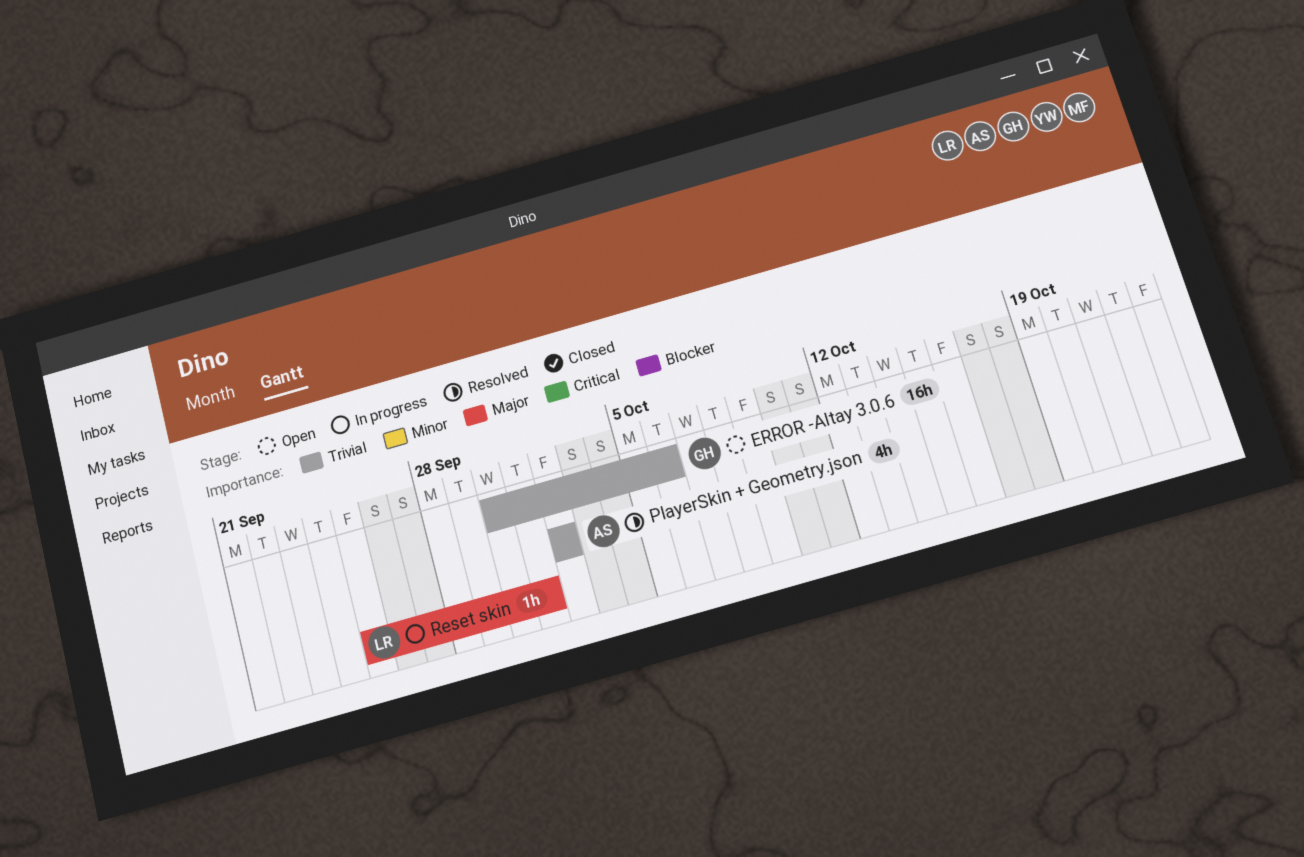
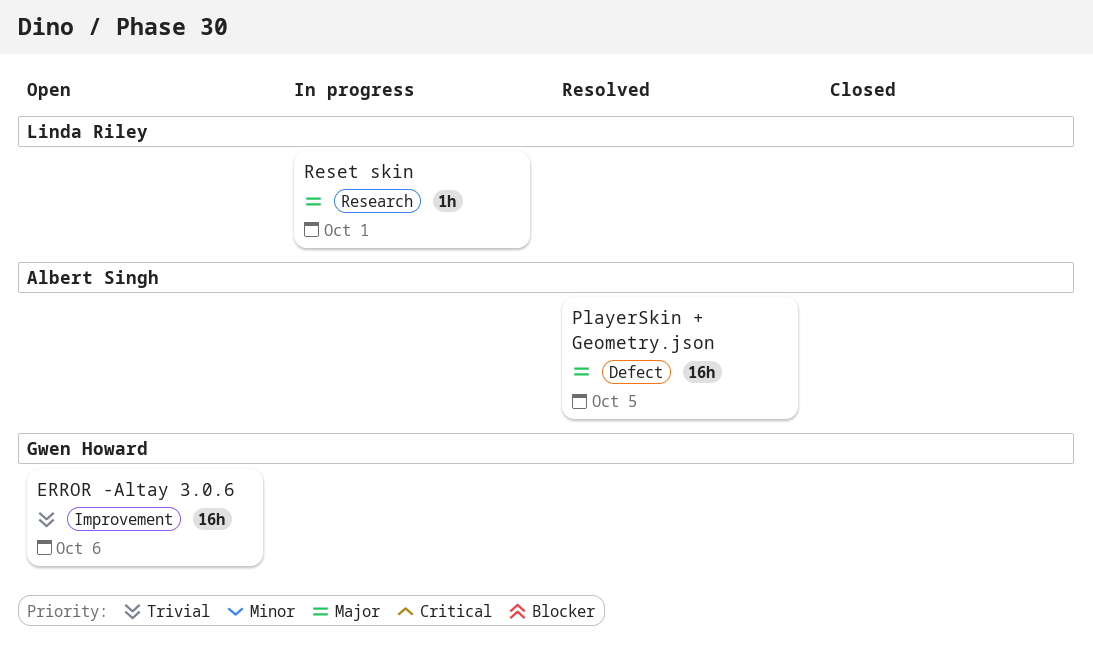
PlayerSkin + Geometry.json, priority: Trivial -> Major
PlayerSkin + Geometry.json, estimate: 4h -> 16h
PlayerSkin + Geometry.json, due: Oct 2 -> Oct 5

